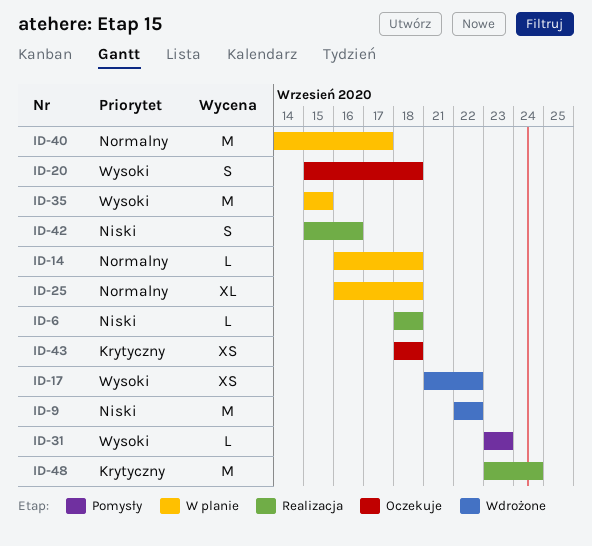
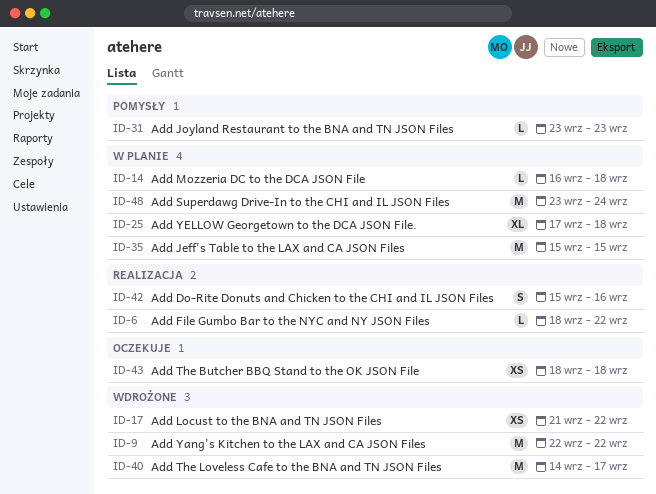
ID-6, due: Sep 18 -> Sep 22
ID-20: present -> none
ID-25, start: Sep 16 -> Sep 17
ID-40, status: W planie -> Wdrożone
ID-48, status: Realizacja -> W planie

